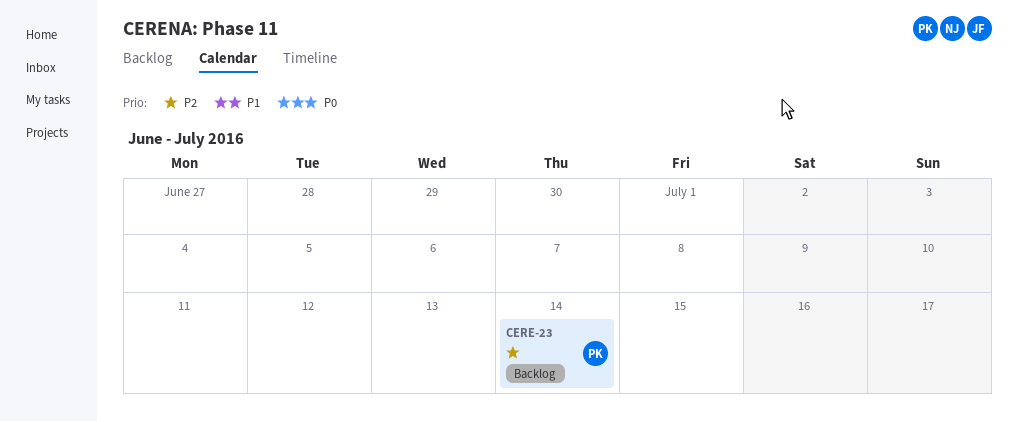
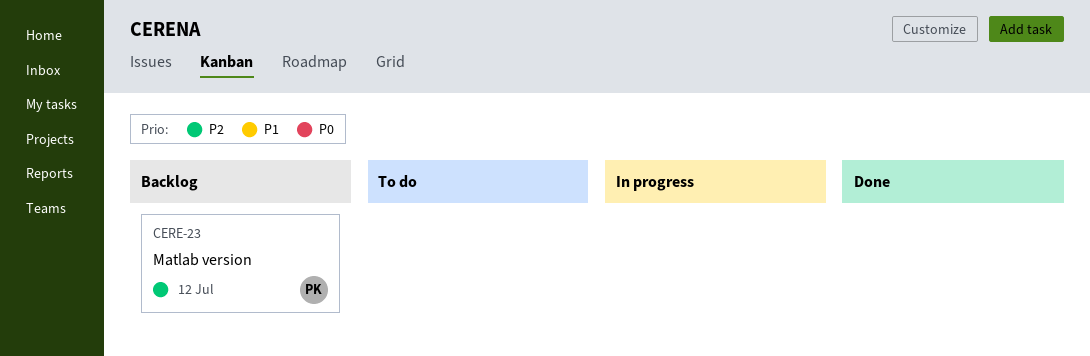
CERE-23, due: Jul 14 -> Jul 12

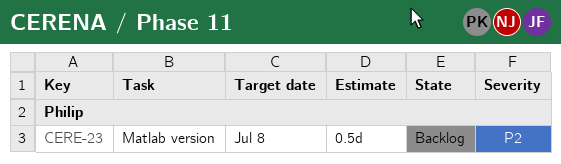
CERE-23, due: Jul 12 -> Jul 8

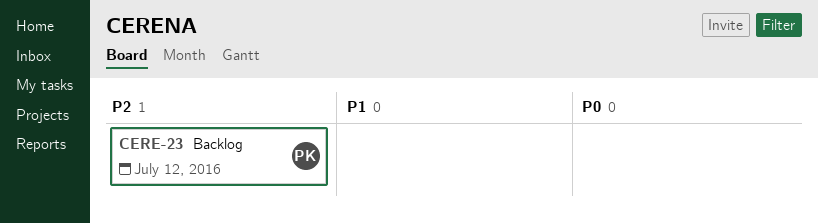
CERE-23, due: Jul 8 -> Jul 12

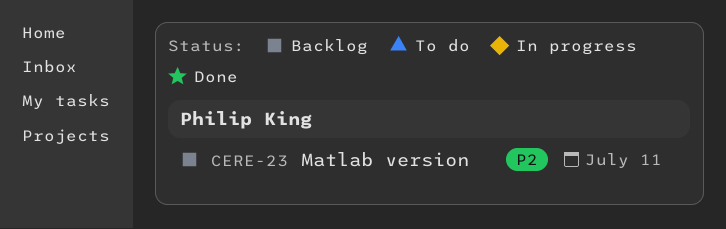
CERE-23, due: Jul 12 -> Jul 11

